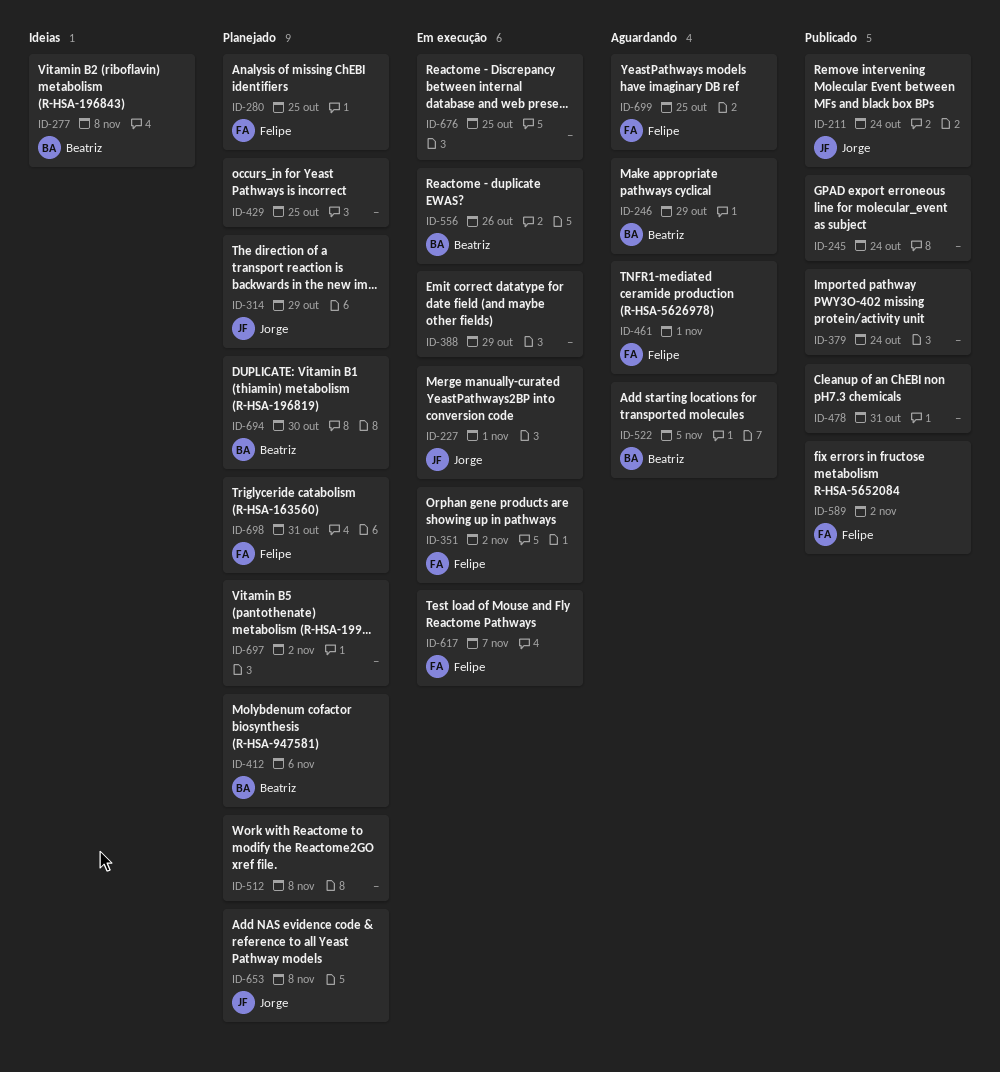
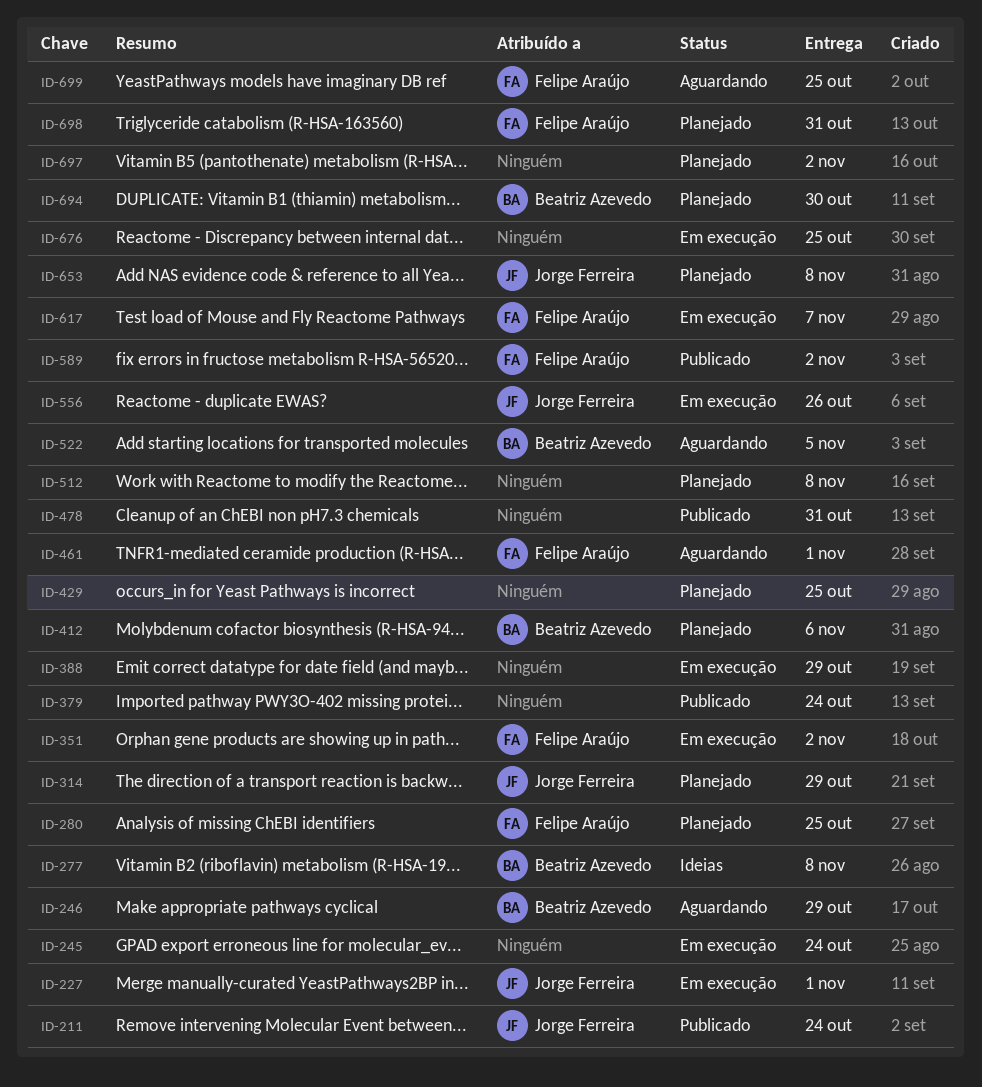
ID-245, status: Publicado -> Em execução
ID-556, owner: Beatriz Azevedo -> Jorge Ferreira

